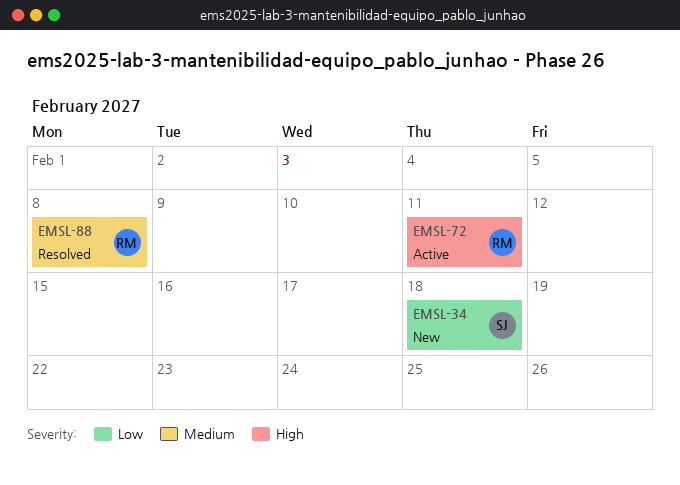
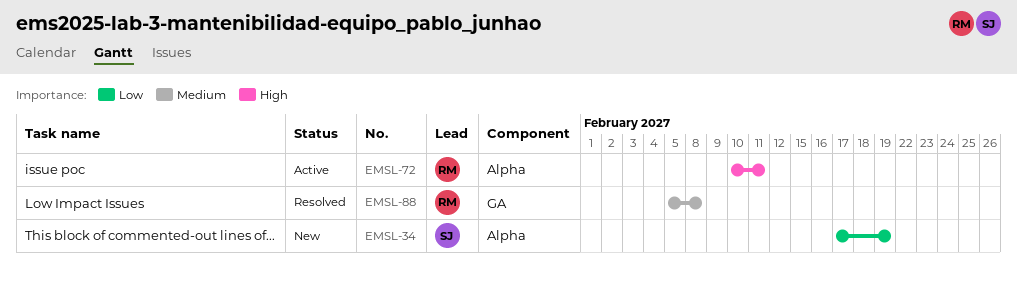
EMSL-34, due: Feb 18 -> Feb 19

